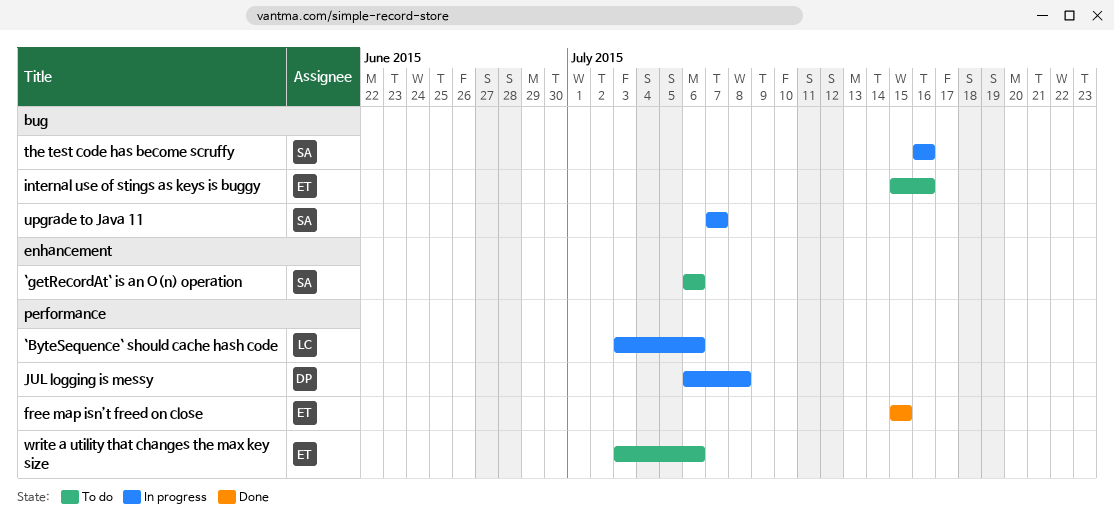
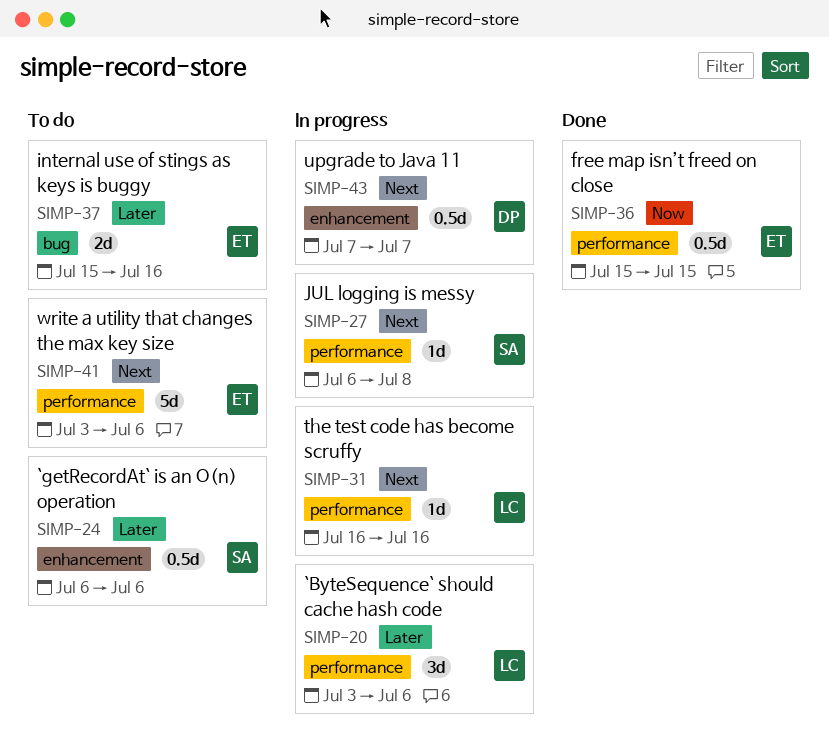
JUL logging is messy, owner: DP -> SA
the test code has become scruffy, owner: SA -> LC
the test code has become scruffy, label: bug -> performance
upgrade to Java 11, owner: SA -> DP
upgrade to Java 11, label: bug -> enhancement

